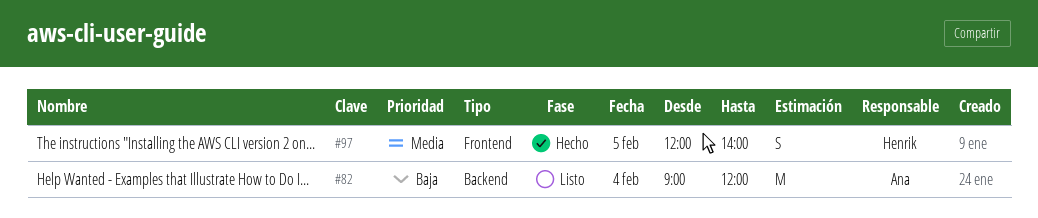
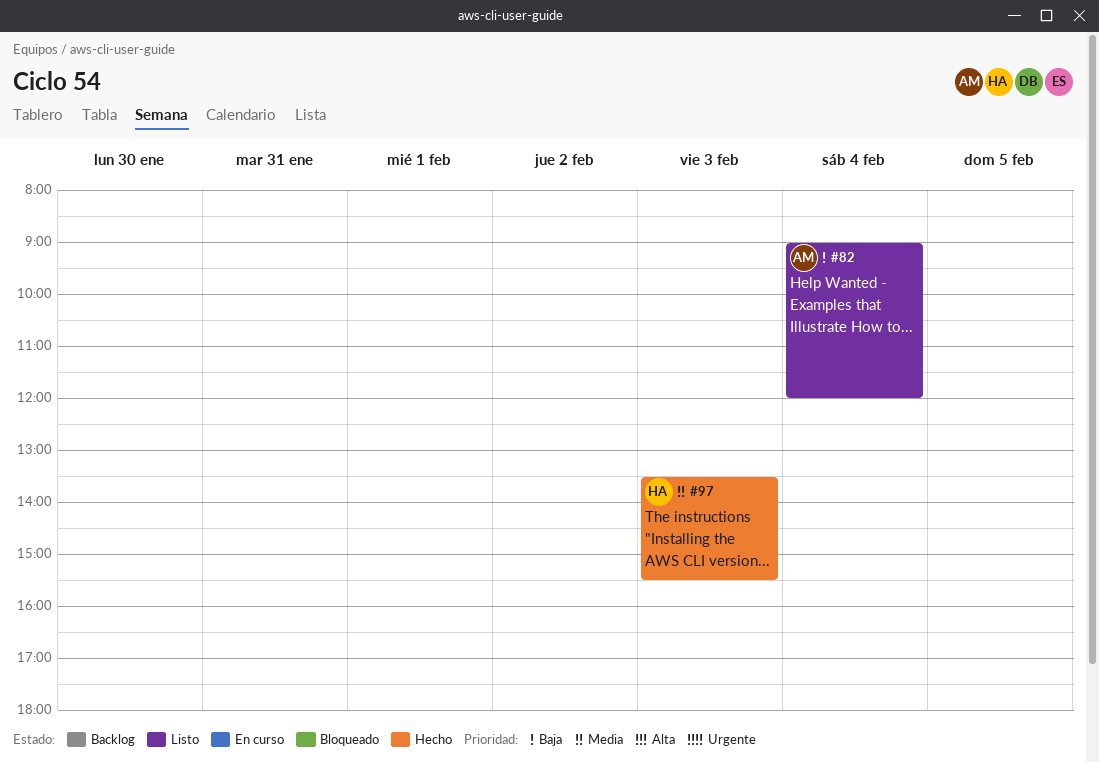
#97, day: Feb 5 -> Feb 3
#97, begins: 12:00 -> 13:30
#97, ends: 14:00 -> 15:30

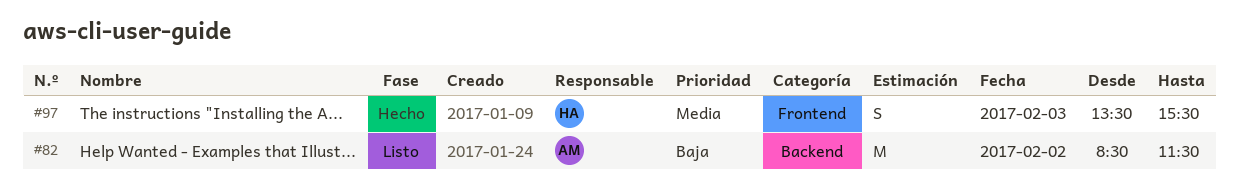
#82, day: Feb 4 -> Feb 2
#82, begins: 09:00 -> 08:30
#82, ends: 12:00 -> 11:30

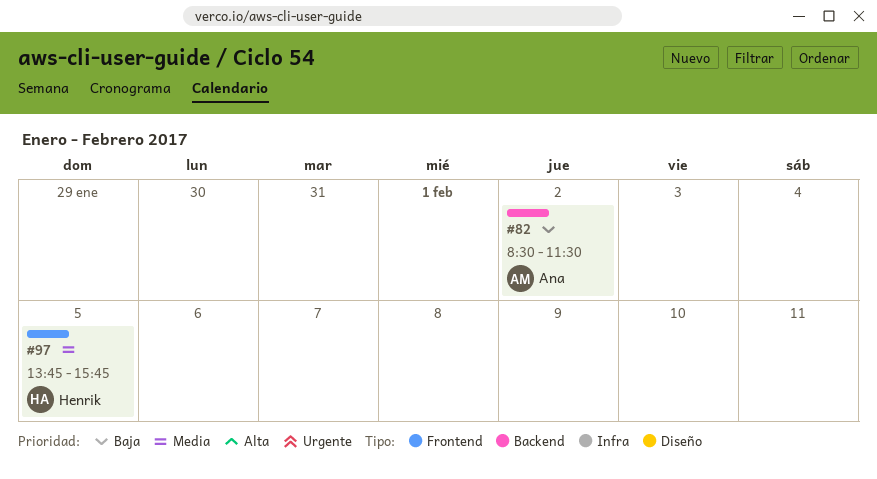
#97, day: Feb 3 -> Feb 5
#97, begins: 13:30 -> 13:45
#97, ends: 15:30 -> 15:45

